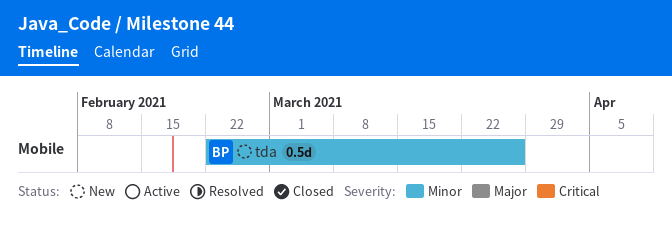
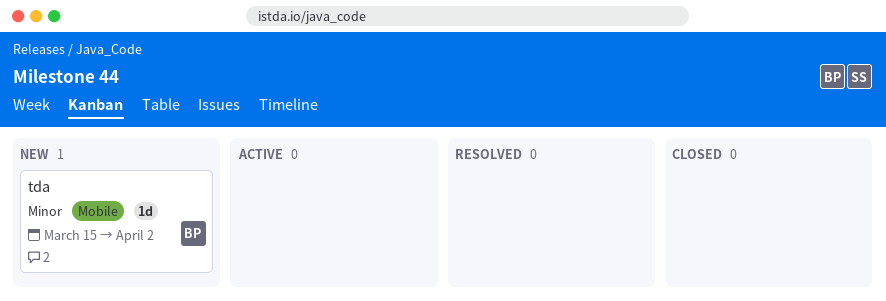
tda, estimate: 0.5d -> 1d
tda, start: Feb 22 -> Mar 15
tda, due: Mar 26 -> Apr 2

